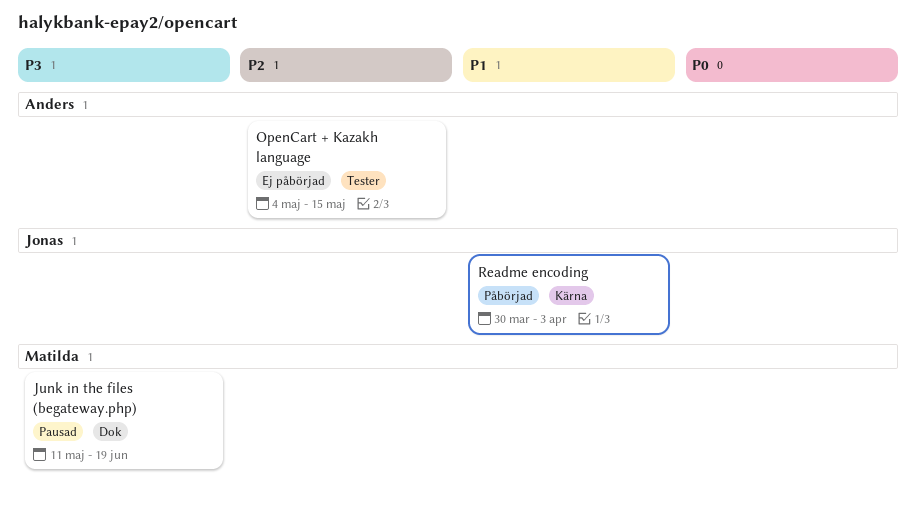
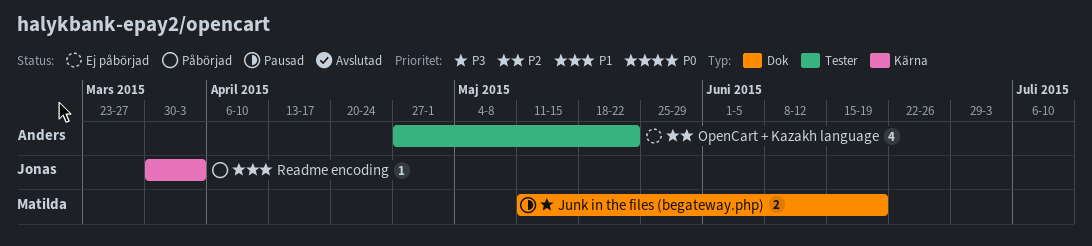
OpenCart + Kazakh language, start: May 4 -> Apr 27
OpenCart + Kazakh language, due: May 15 -> May 22

